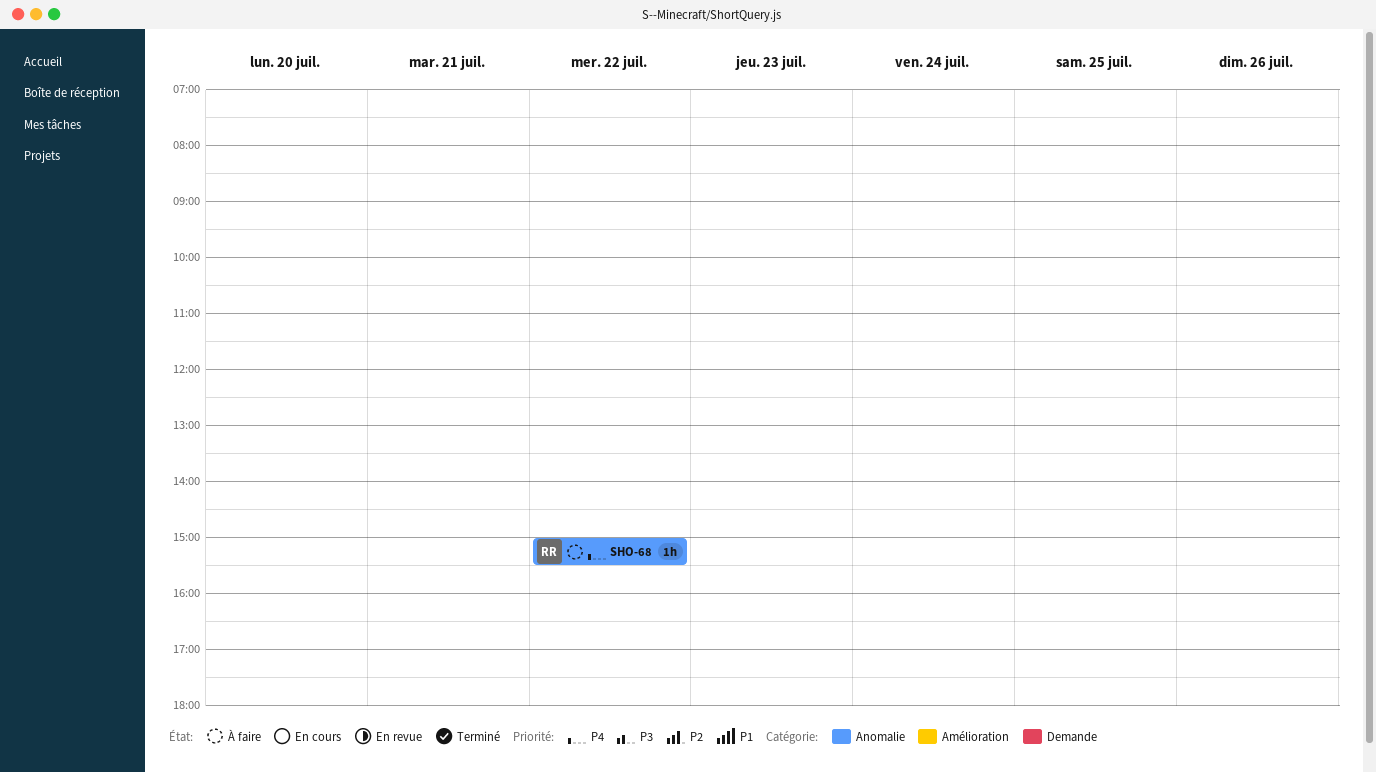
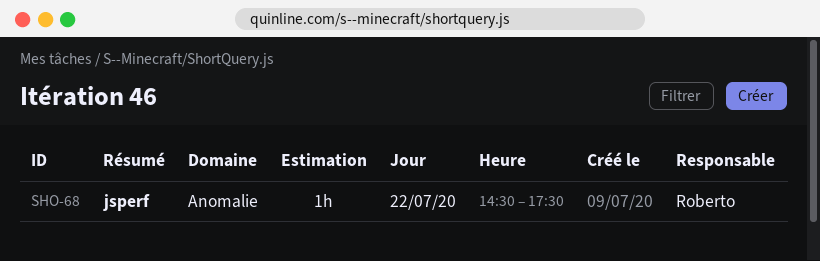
SHO-68, begins: 15:00 -> 14:30
SHO-68, ends: 15:30 -> 17:30

